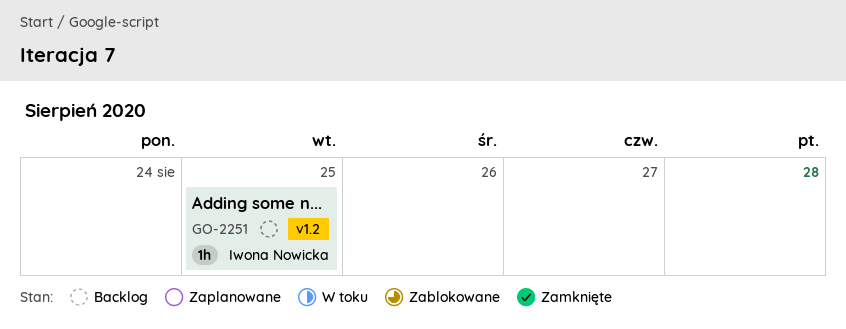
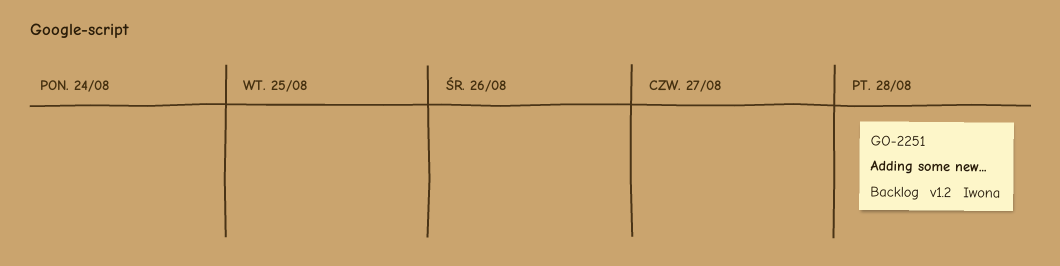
GO-2251, due: Aug 25 -> Aug 28

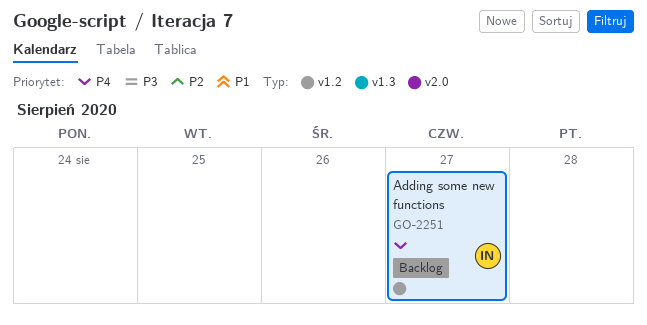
GO-2251, due: Aug 28 -> Aug 27

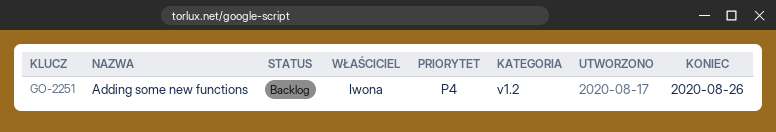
GO-2251, due: Aug 27 -> Aug 26

